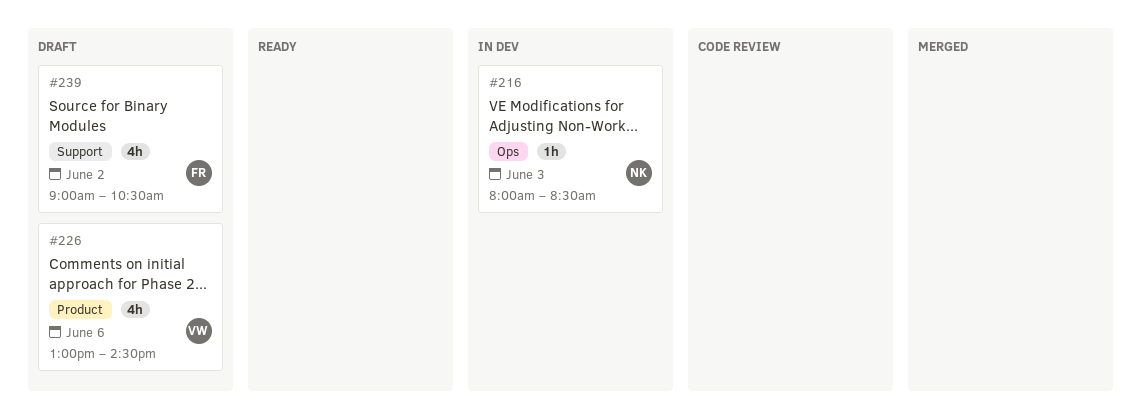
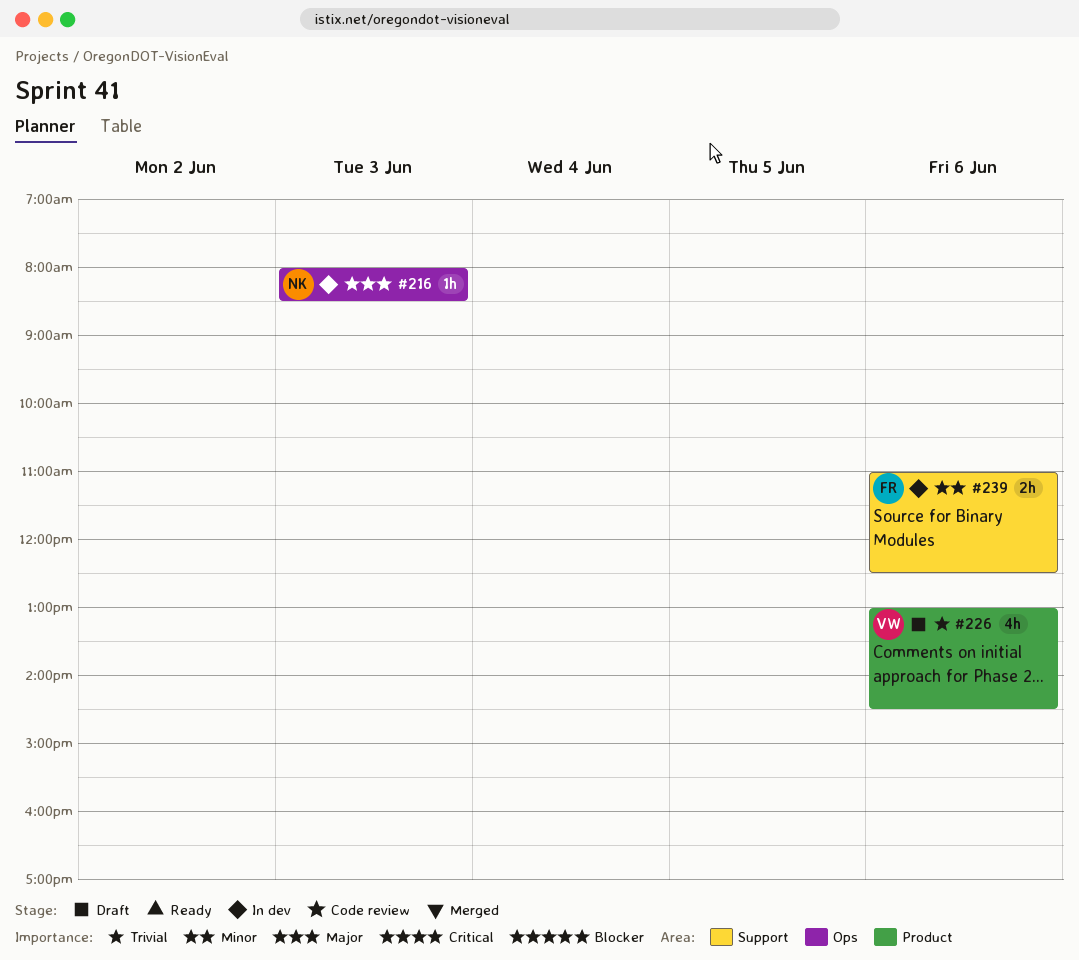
#239, status: Draft -> In dev
#239, estimate: 4h -> 2h
#239, day: Jun 2 -> Jun 6
#239, begins: 09:00 -> 11:00
#239, ends: 10:30 -> 12:30

